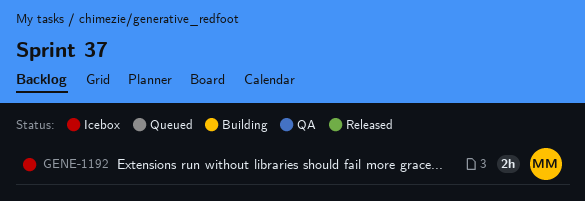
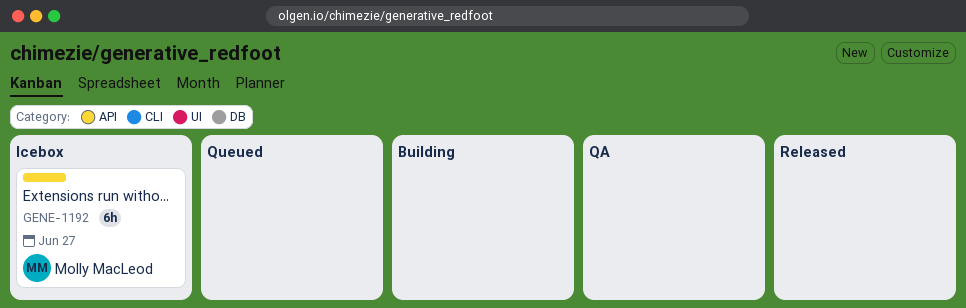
GENE-1192, estimate: 2h -> 6h

